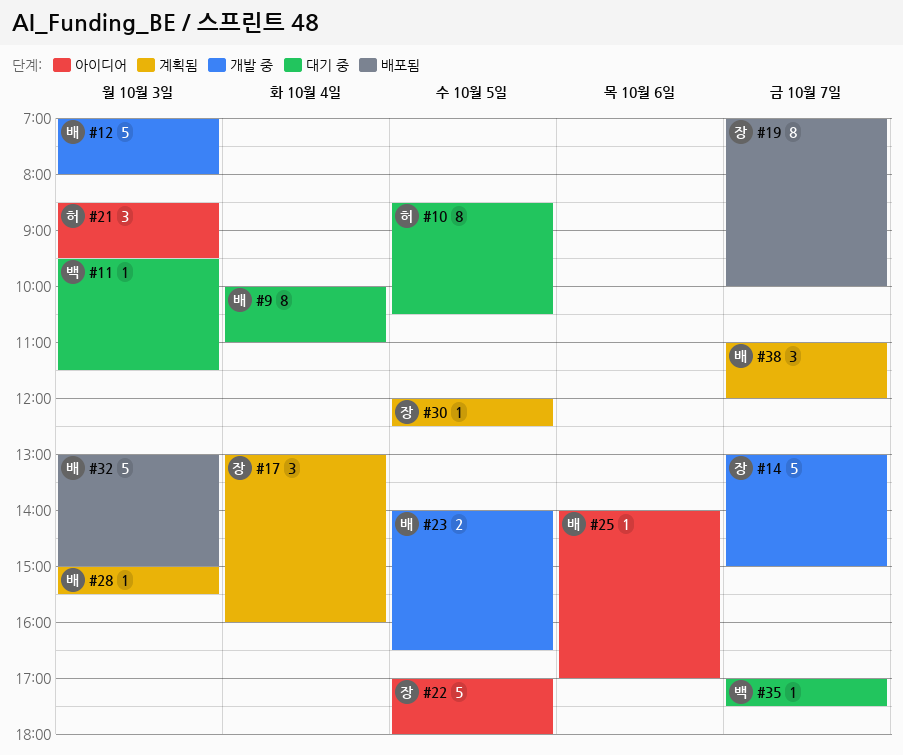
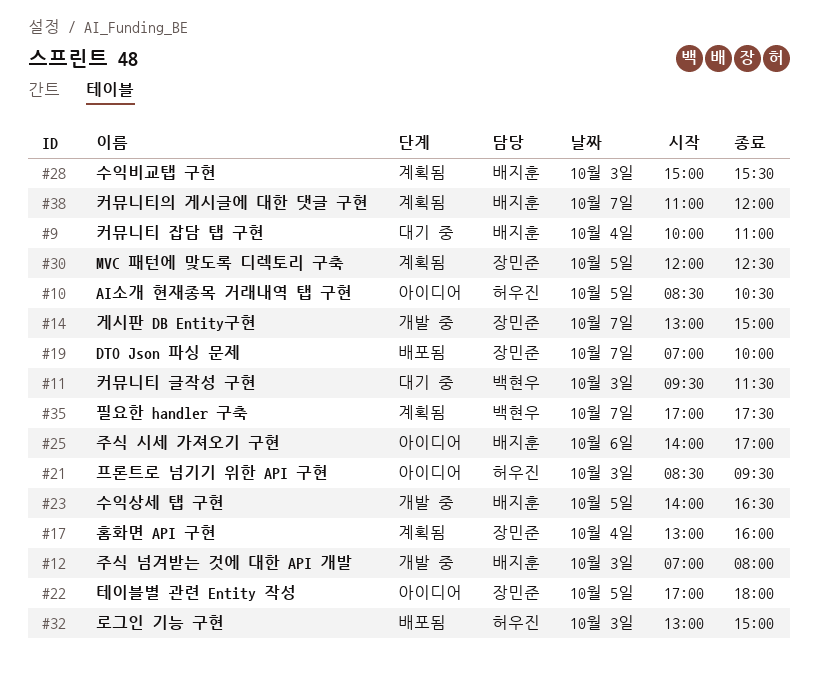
#10, status: 대기 중 -> 아이디어
#32, owner: 배지훈 -> 허우진
#35, status: 대기 중 -> 계획됨

